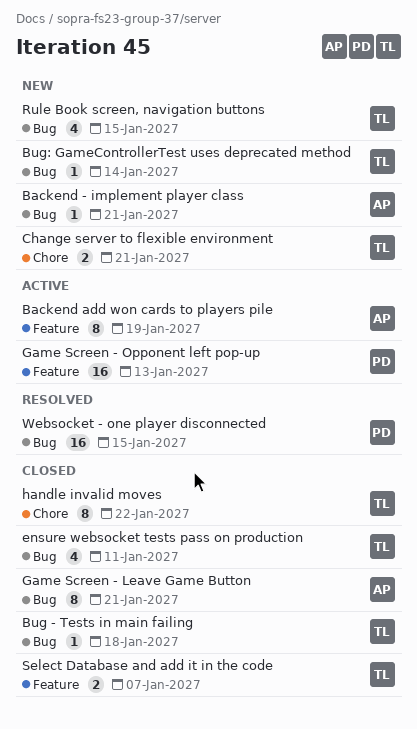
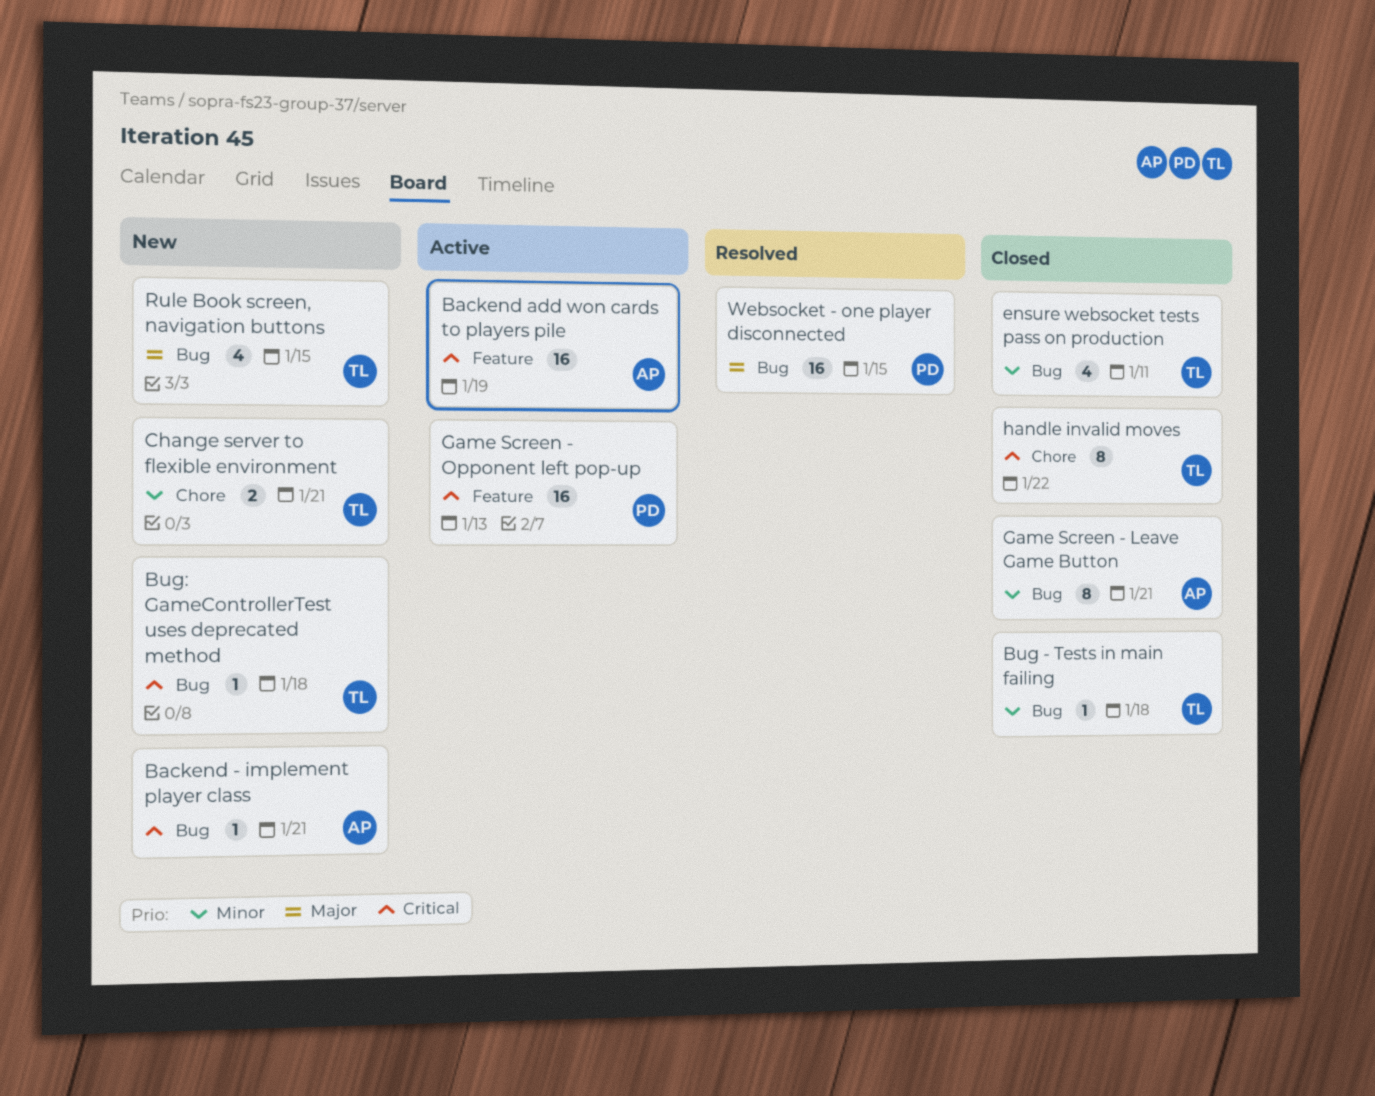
Backend add won cards to players pile, estimate: 8 -> 16
Bug: GameControllerTest uses deprecated method, due: Jan 14 -> Jan 18
Select Database and add it in the code: present -> none

